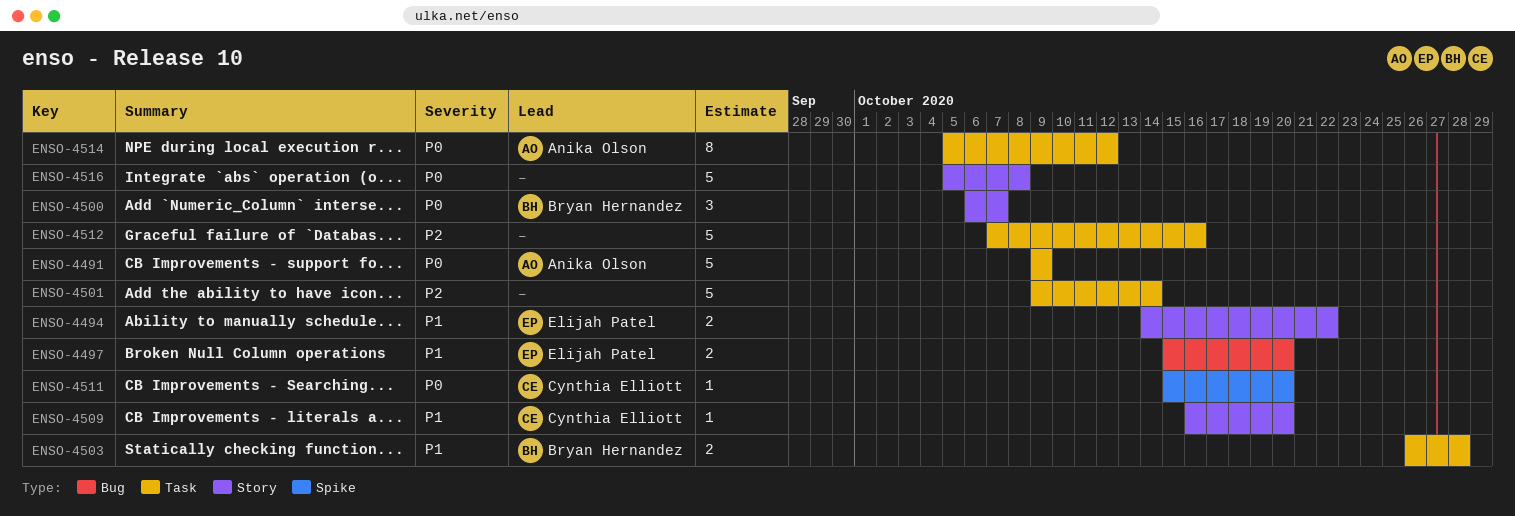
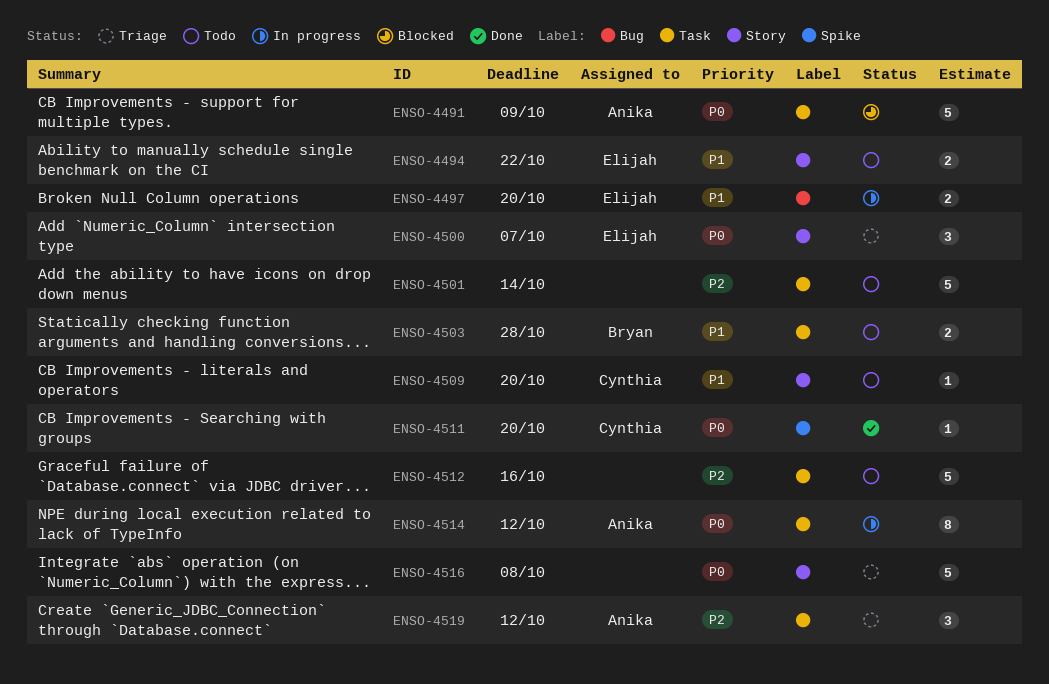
ENSO-4500, owner: Bryan Hernandez -> Elijah Patel
ENSO-4519: none -> present

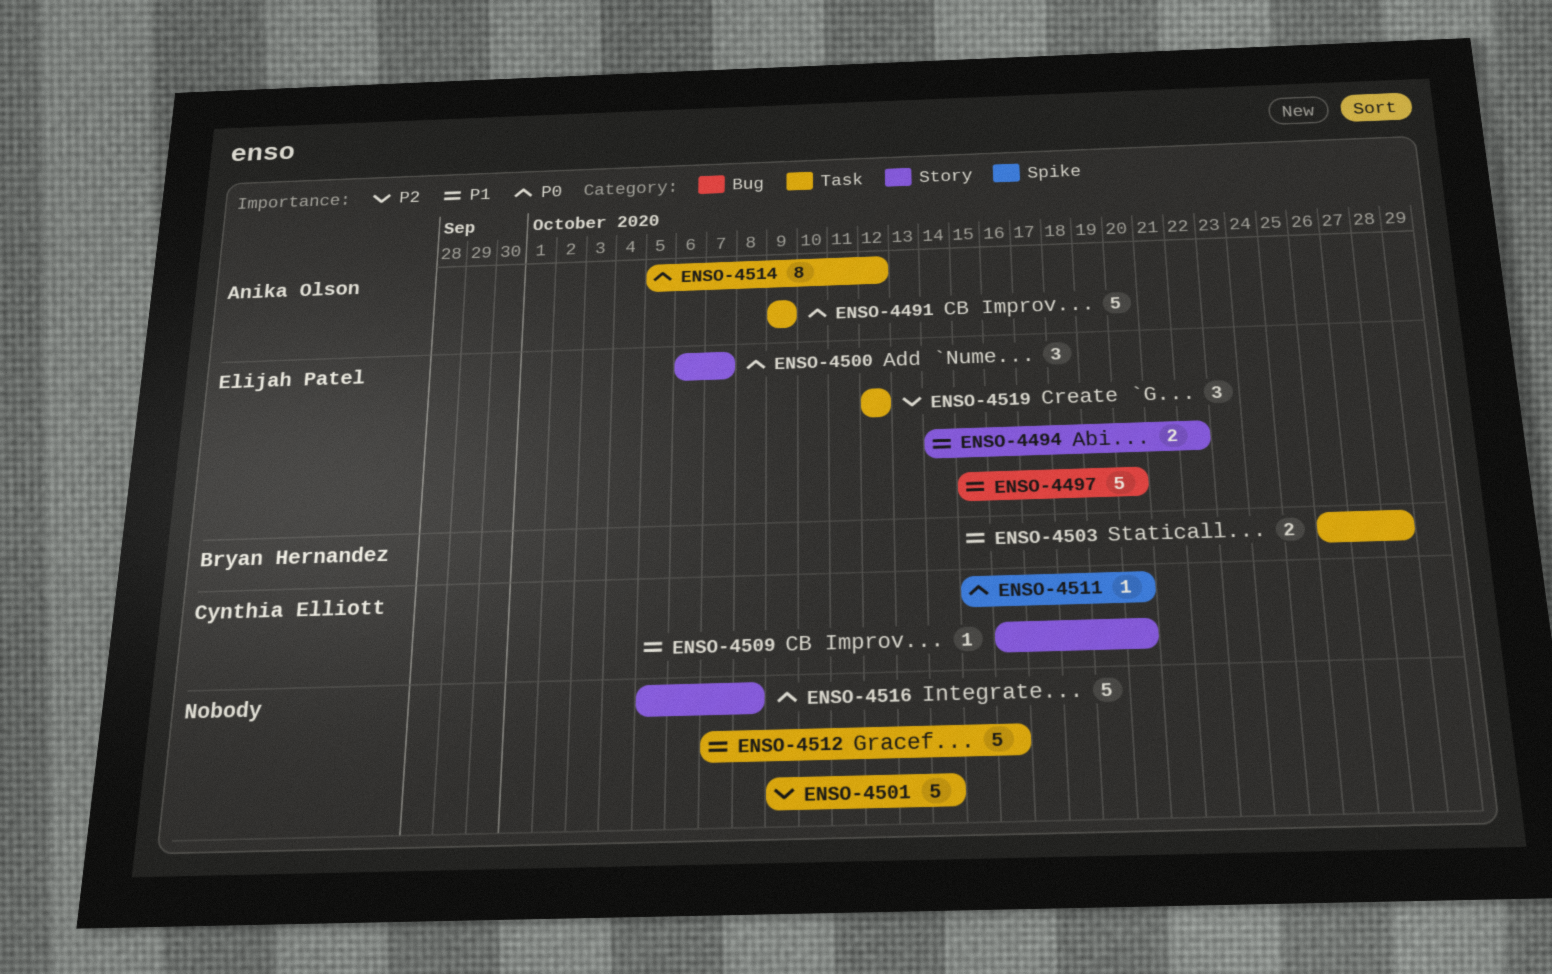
ENSO-4497, estimate: 2 -> 5
ENSO-4512, priority: P2 -> P1
ENSO-4519, owner: Anika Olson -> Elijah Patel

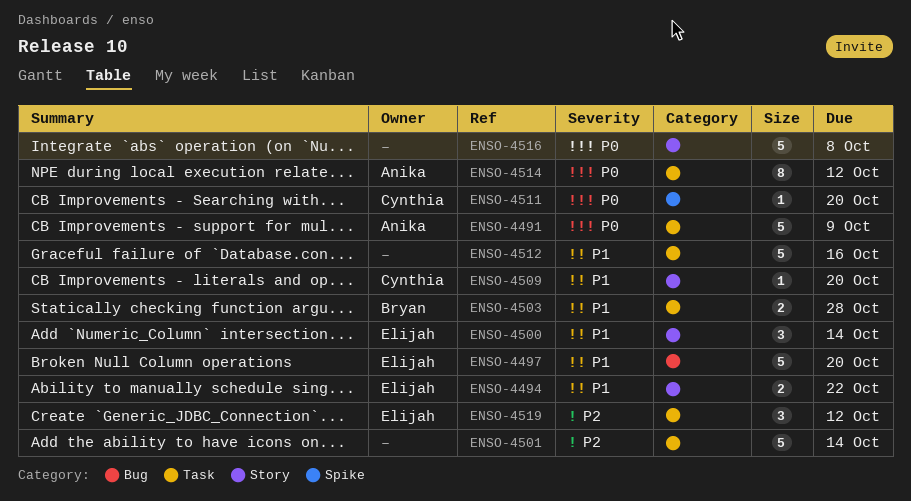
ENSO-4500, priority: P0 -> P1
ENSO-4500, due: Oct 7 -> Oct 14

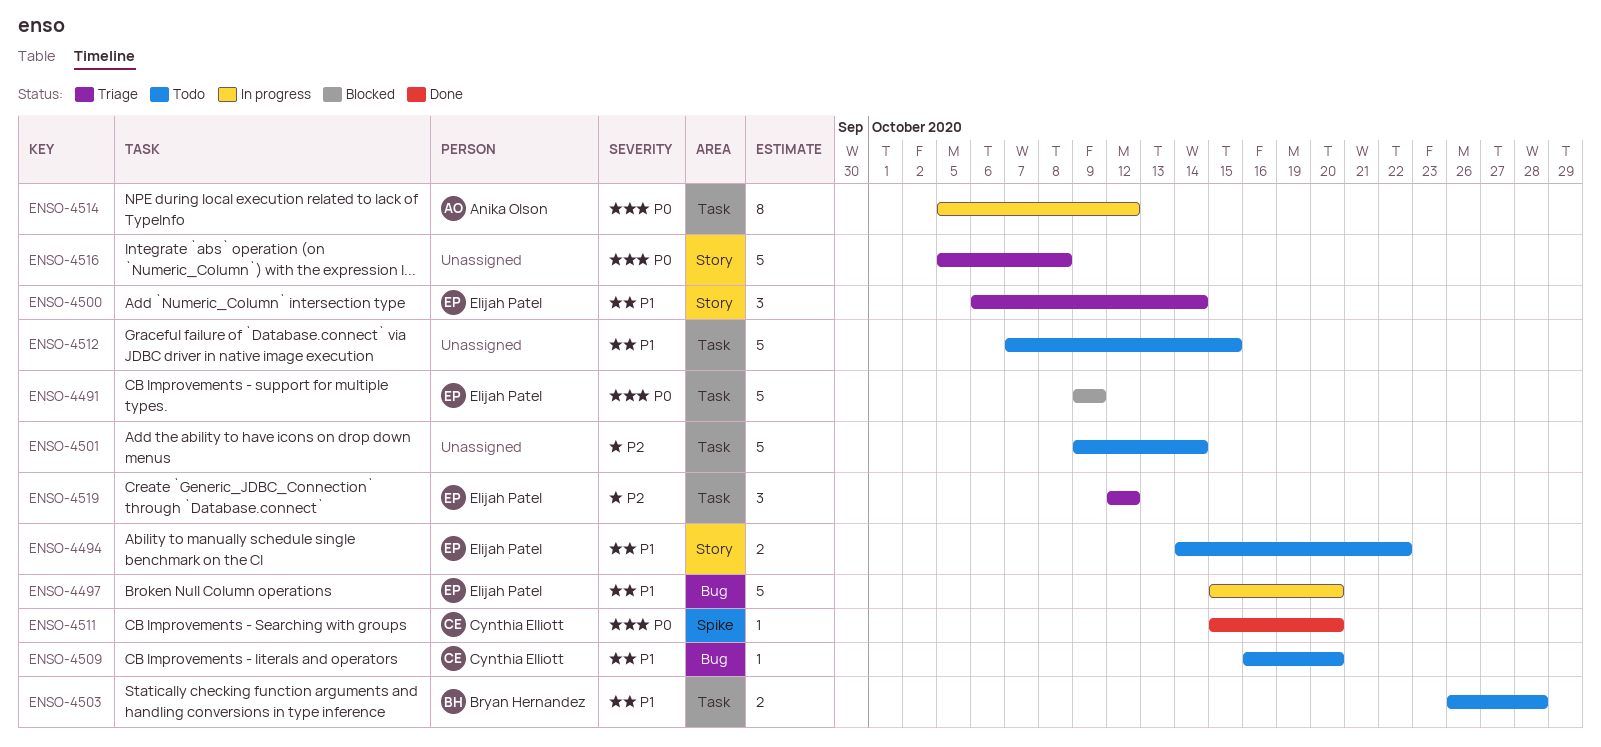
ENSO-4491, owner: Anika Olson -> Elijah Patel
ENSO-4509, label: Story -> Bug
ENSO-4512, due: Oct 16 -> Oct 15

